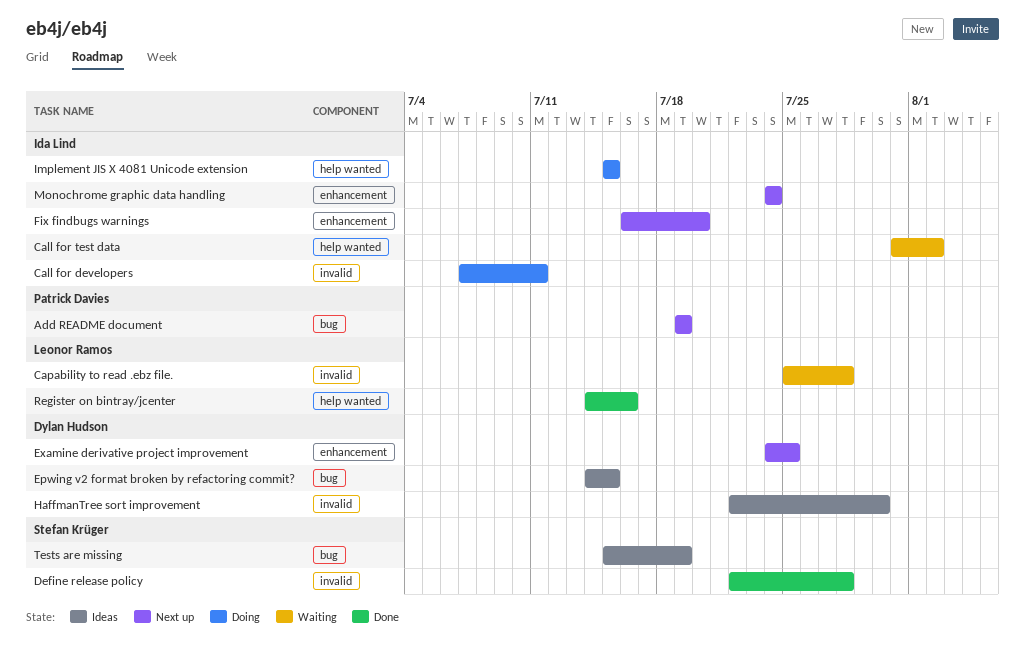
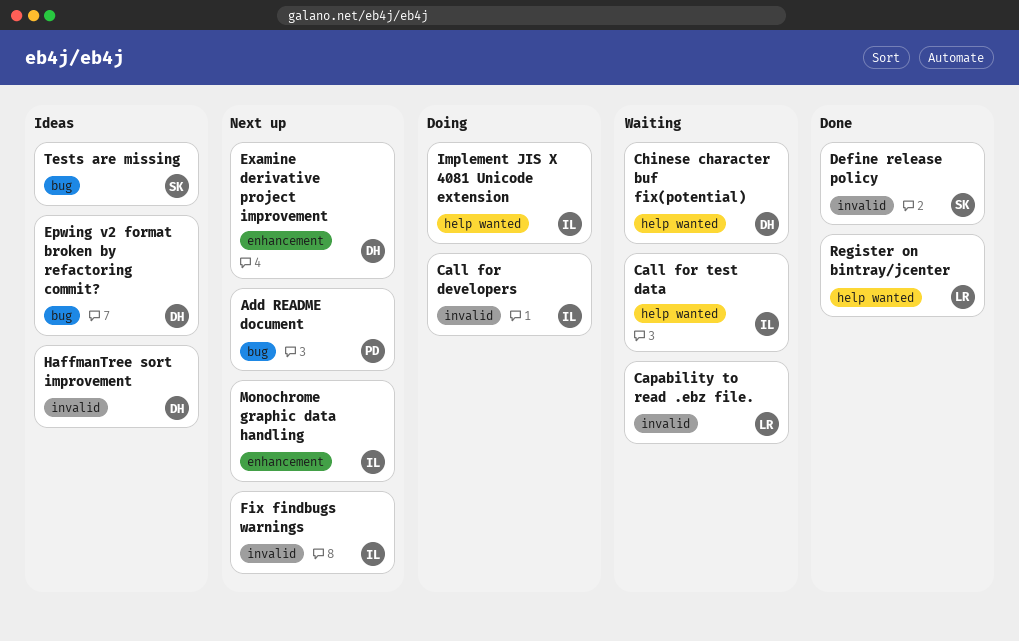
Chinese character buf fix(potential): none -> present
Fix findbugs warnings, label: enhancement -> invalid

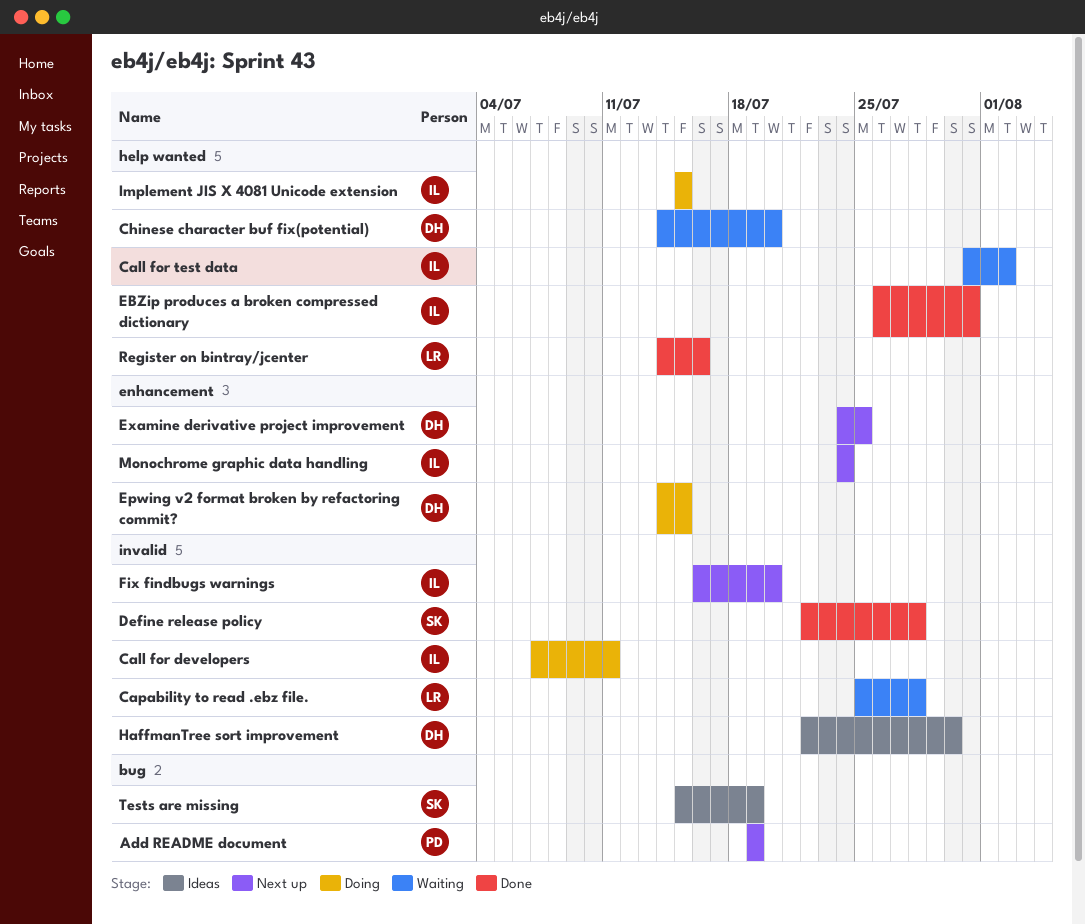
EBZip produces a broken compressed dictionary: none -> present
Epwing v2 format broken by refactoring commit?, status: Ideas -> Doing
Epwing v2 format broken by refactoring commit?, label: bug -> enhancement

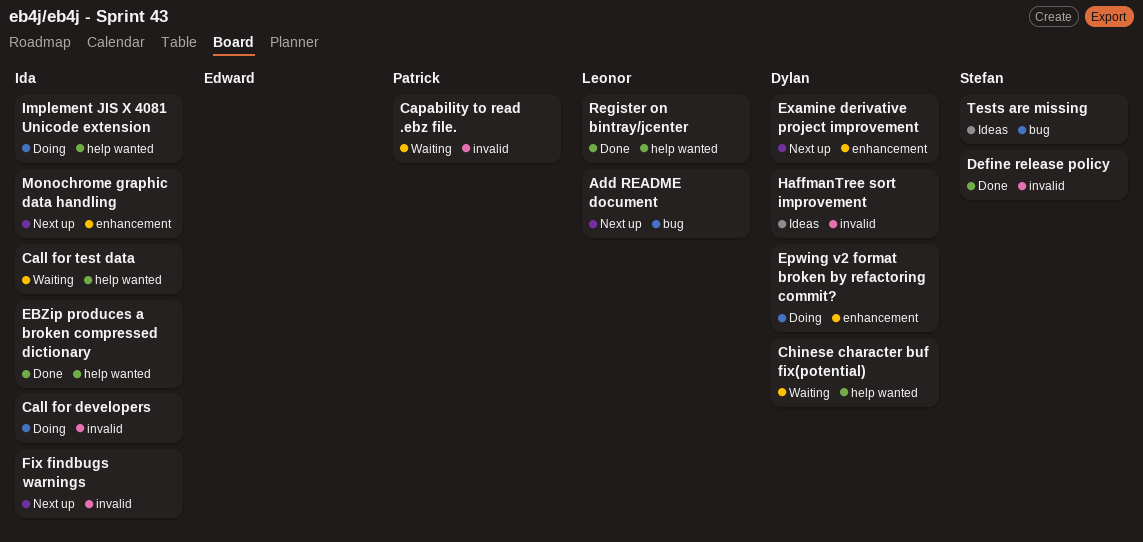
Add README document, owner: Patrick -> Leonor
Capability to read .ebz file., owner: Leonor -> Patrick

